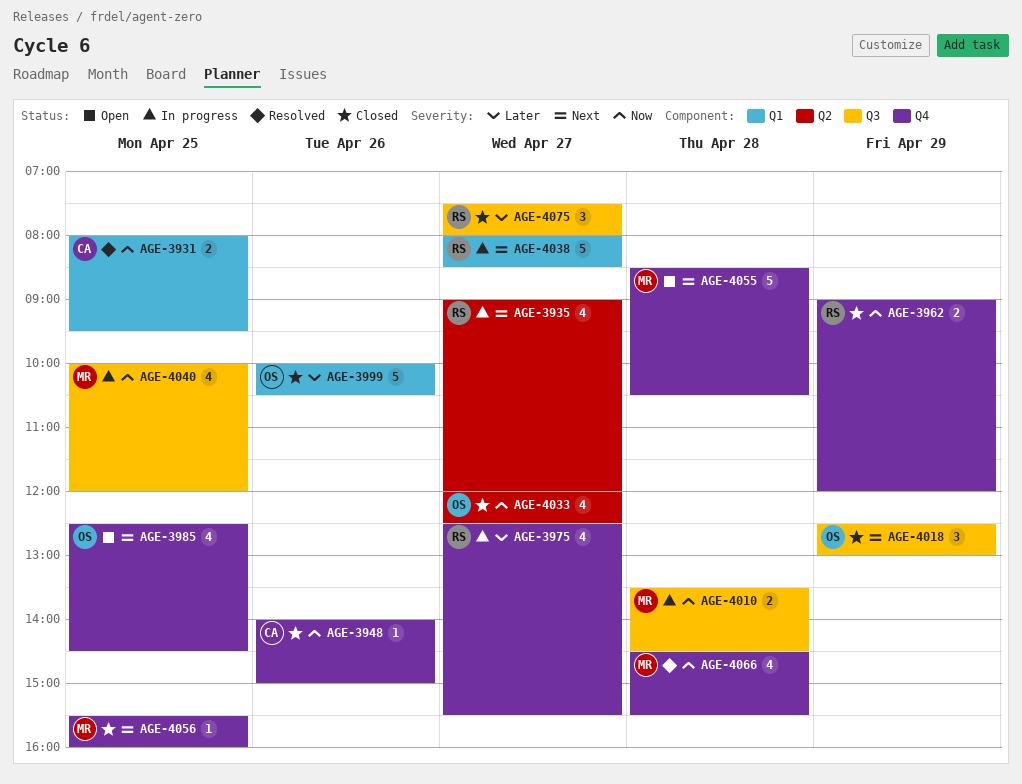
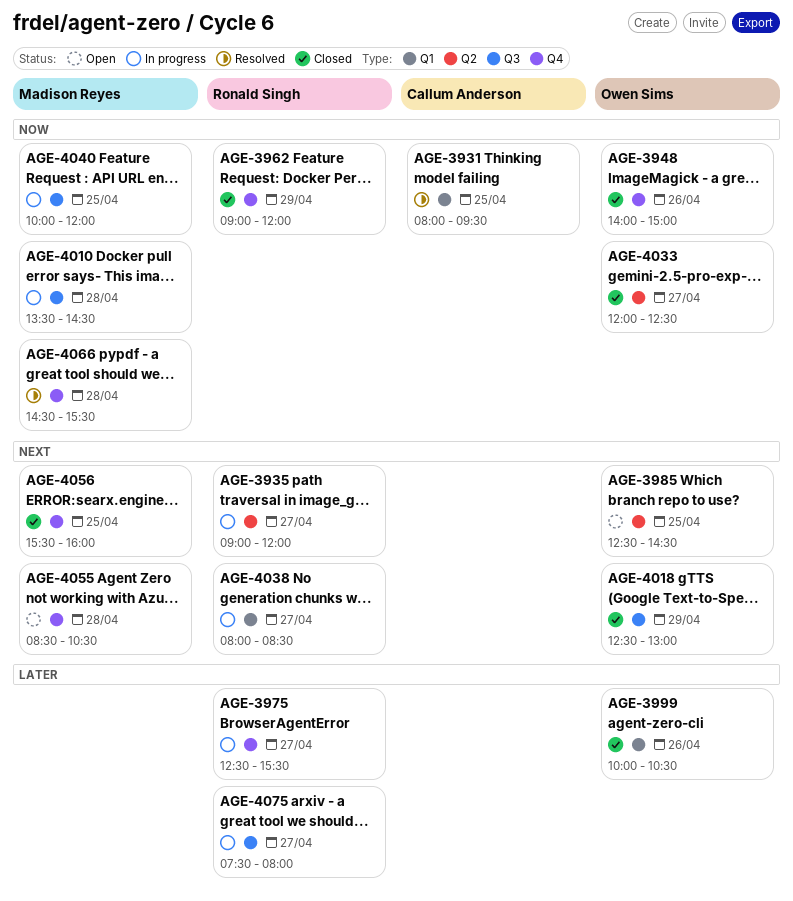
AGE-3948, owner: Callum Anderson -> Owen Sims
AGE-3985, label: Q4 -> Q2
AGE-4075, status: Closed -> In progress

